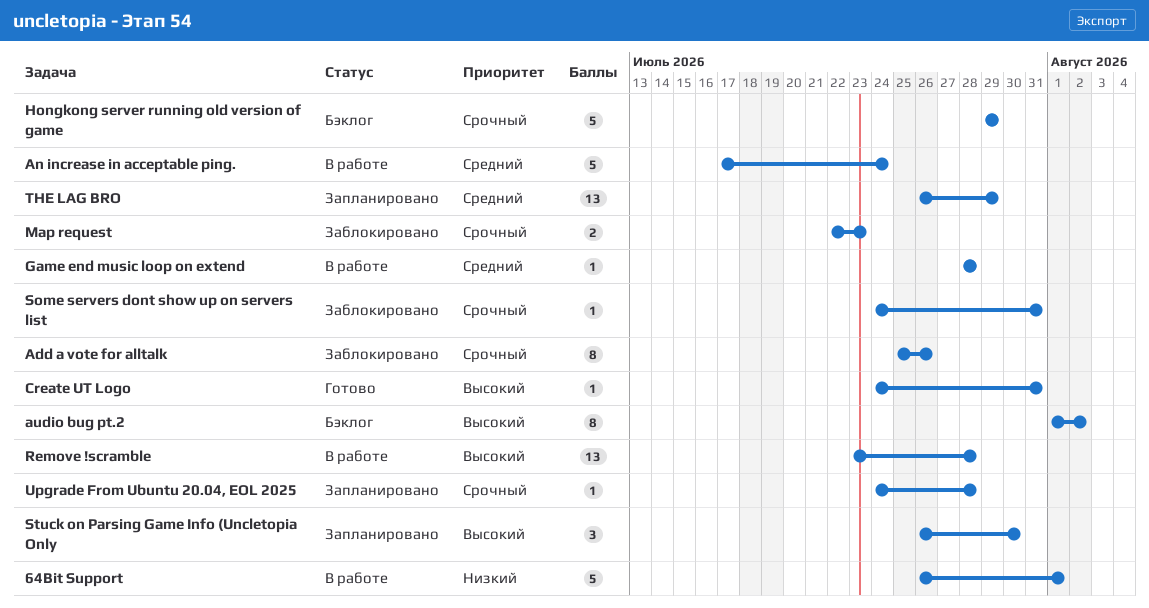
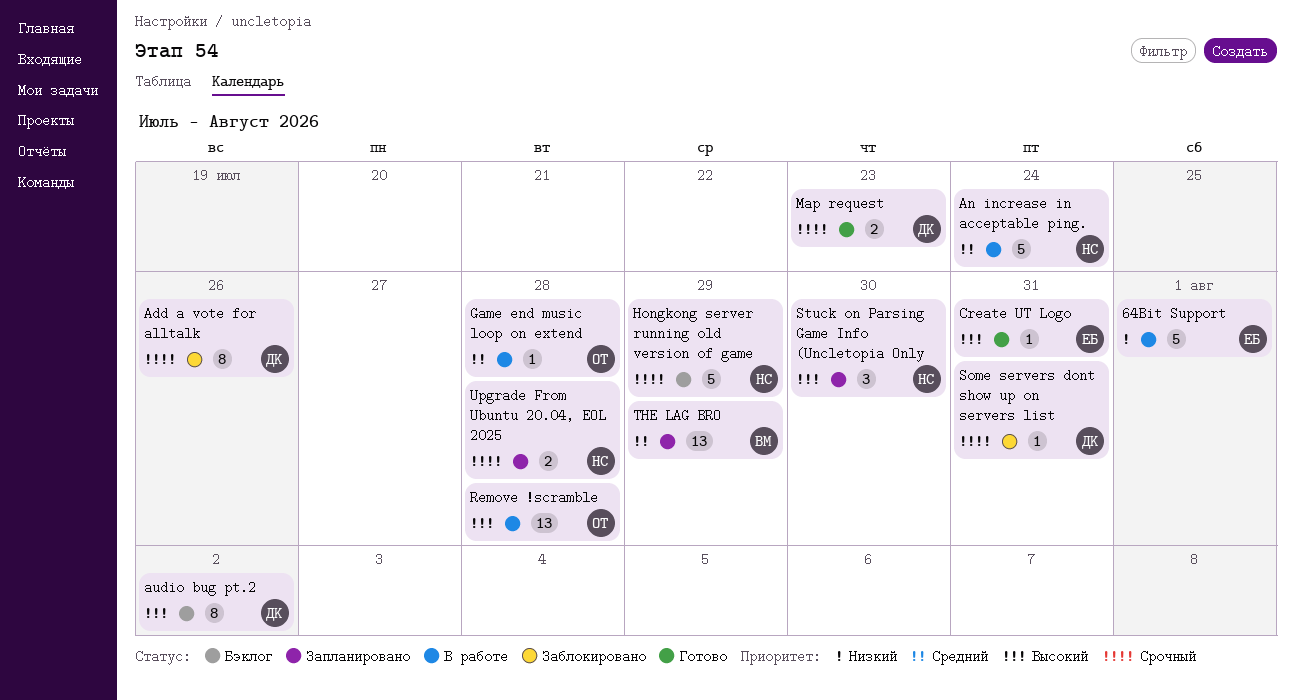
Map request, status: Заблокировано -> Готово
Upgrade From Ubuntu 20.04, EOL 2025, estimate: 1 -> 2

